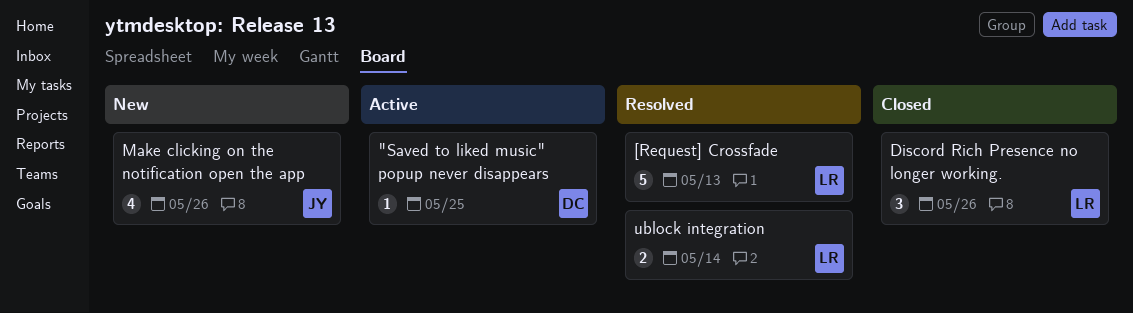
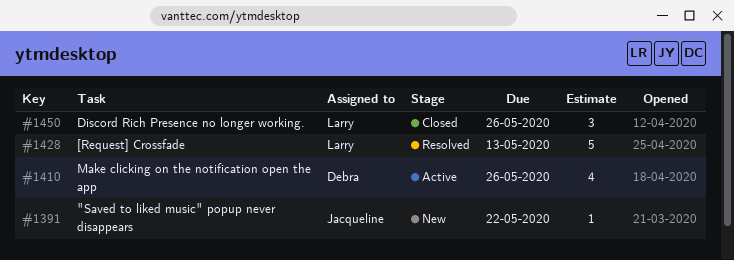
"Saved to liked music" popup never disappears, status: Active -> New
"Saved to liked music" popup never disappears, owner: Debra -> Jacqueline
"Saved to liked music" popup never disappears, due: May 25 -> May 22
Make clicking on the notification open the app, status: New -> Active
Make clicking on the notification open the app, owner: Jacqueline -> Debra
ublock integration: present -> none

